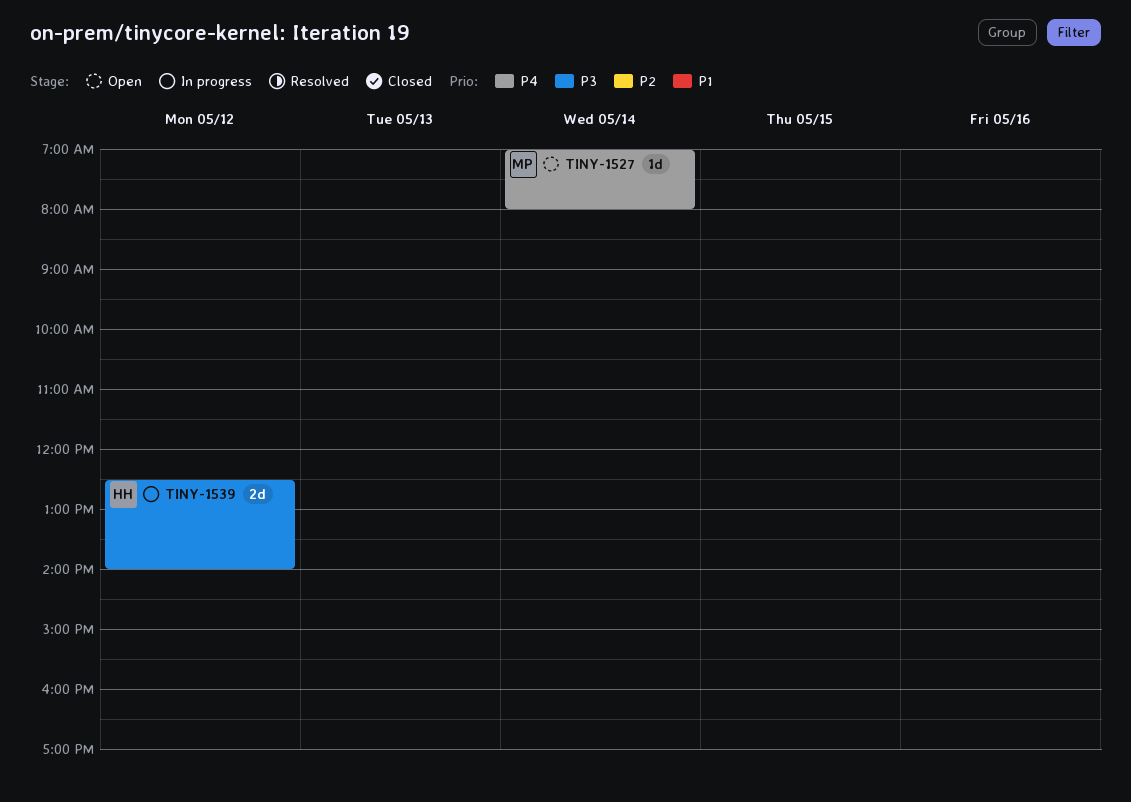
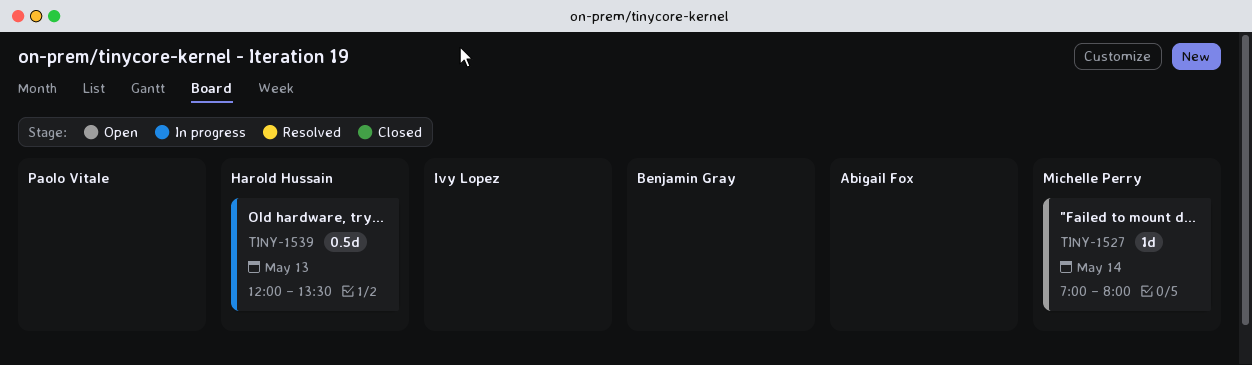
TINY-1539, estimate: 2d -> 0.5d
TINY-1539, day: May 12 -> May 13
TINY-1539, begins: 12:30 -> 12:00
TINY-1539, ends: 14:00 -> 13:30

